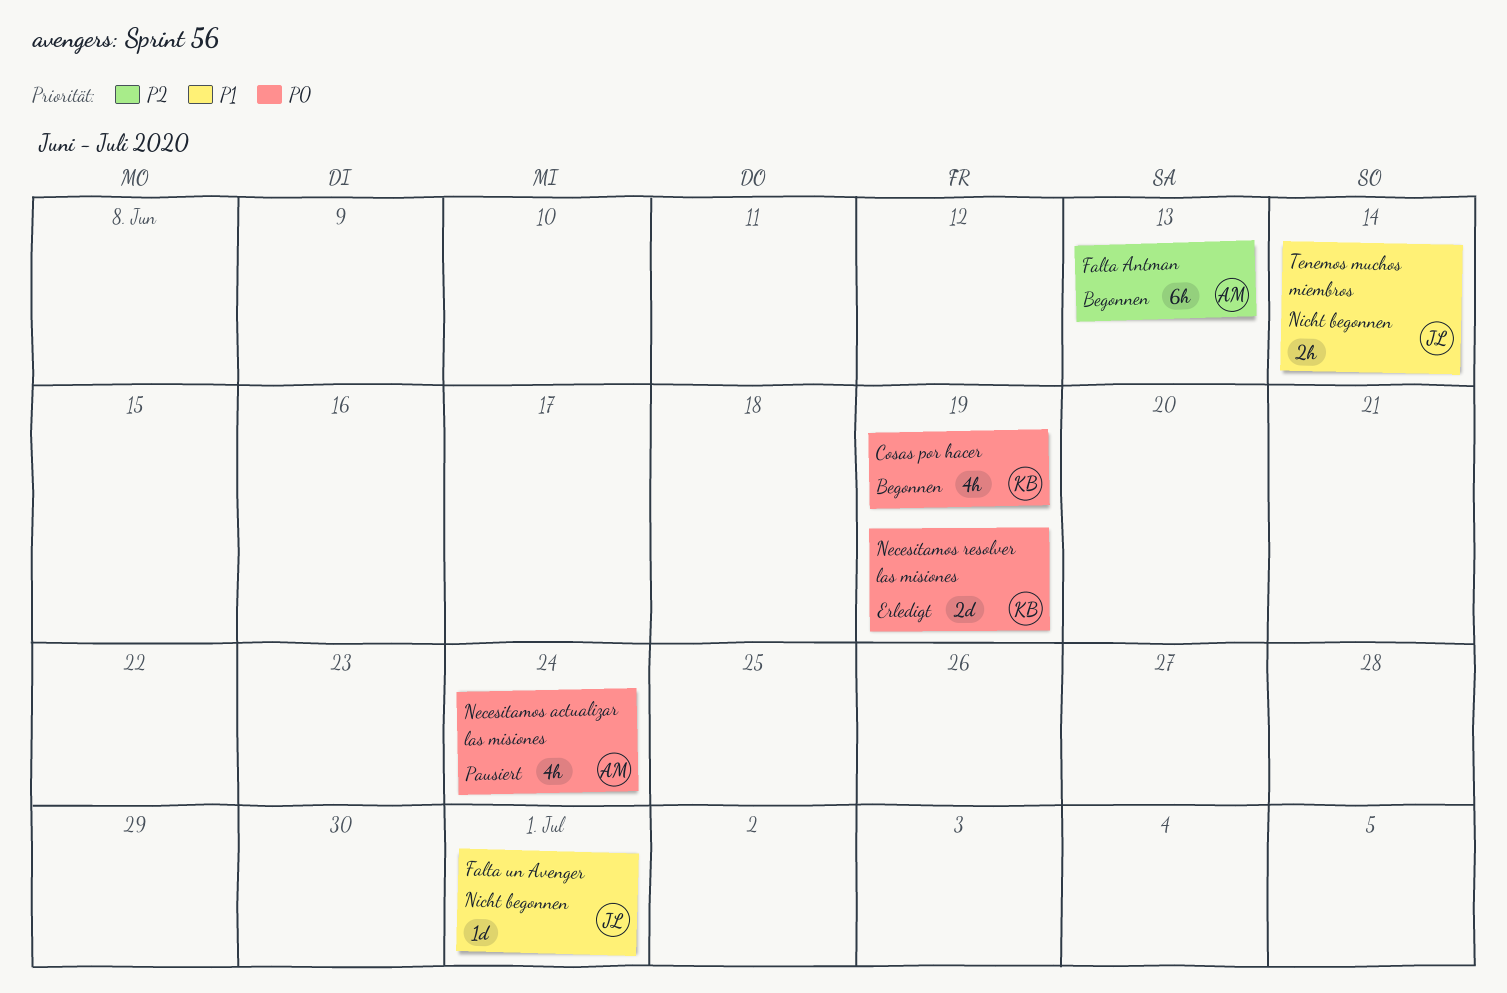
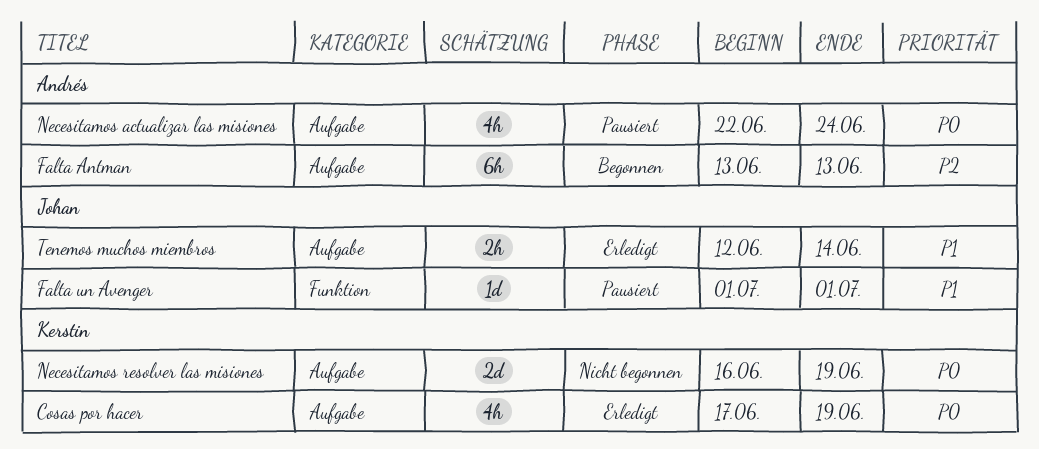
Cosas por hacer, status: Begonnen -> Erledigt
Falta un Avenger, status: Nicht begonnen -> Pausiert
Necesitamos resolver las misiones, status: Erledigt -> Nicht begonnen
Tenemos muchos miembros, status: Nicht begonnen -> Erledigt

